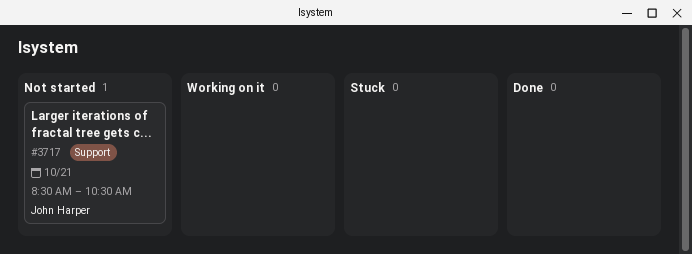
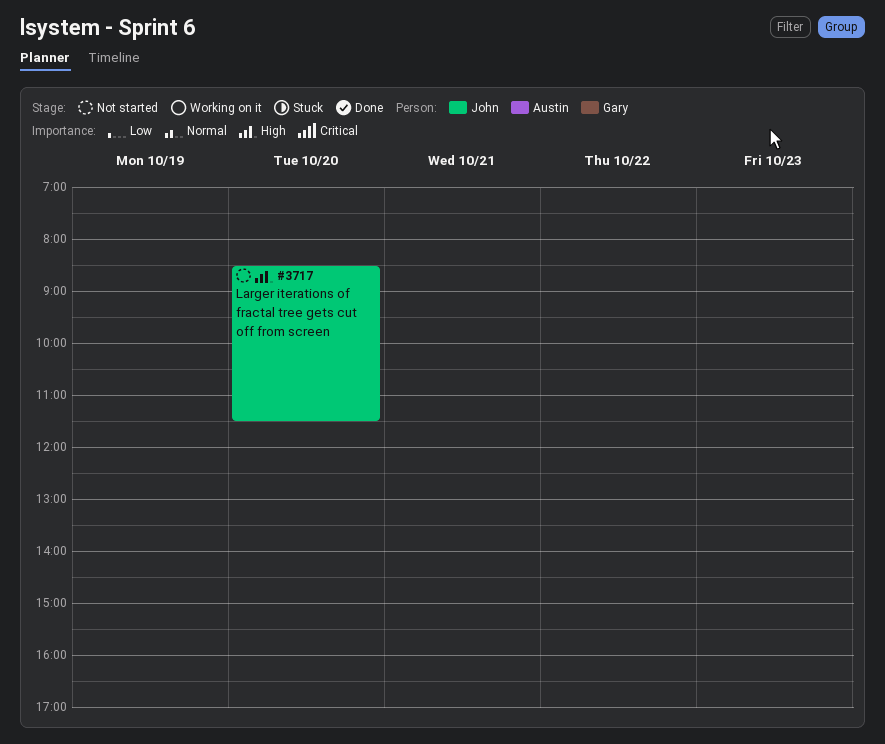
#3717, day: Oct 21 -> Oct 20
#3717, ends: 10:30 -> 11:30

